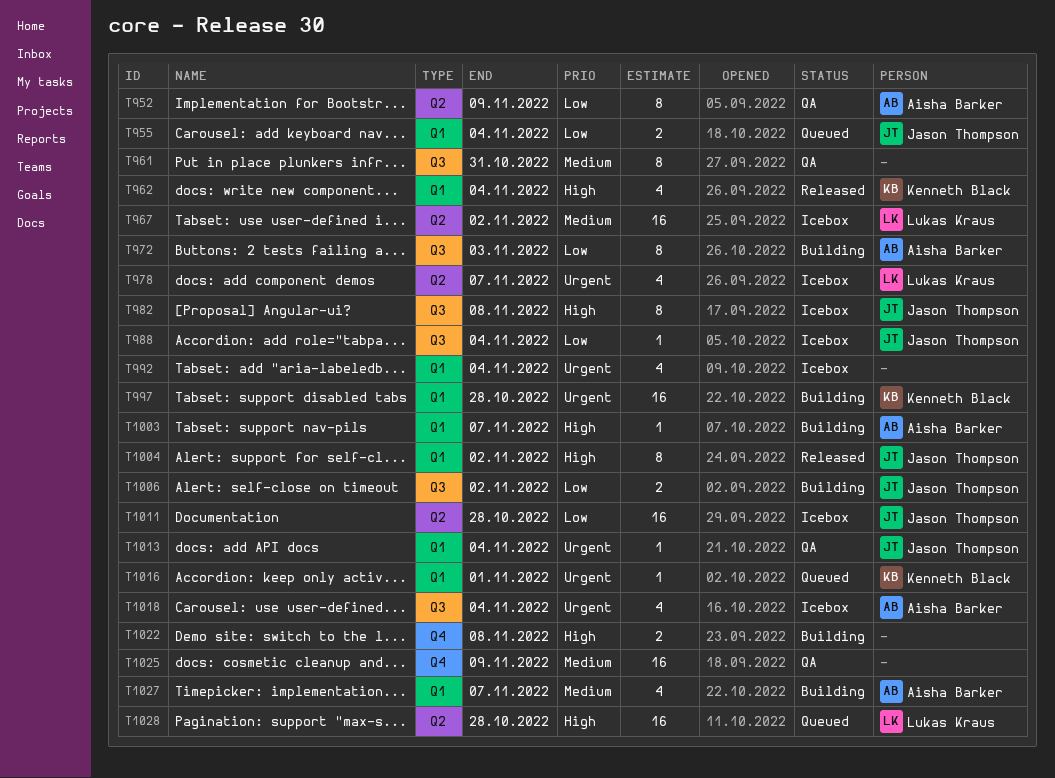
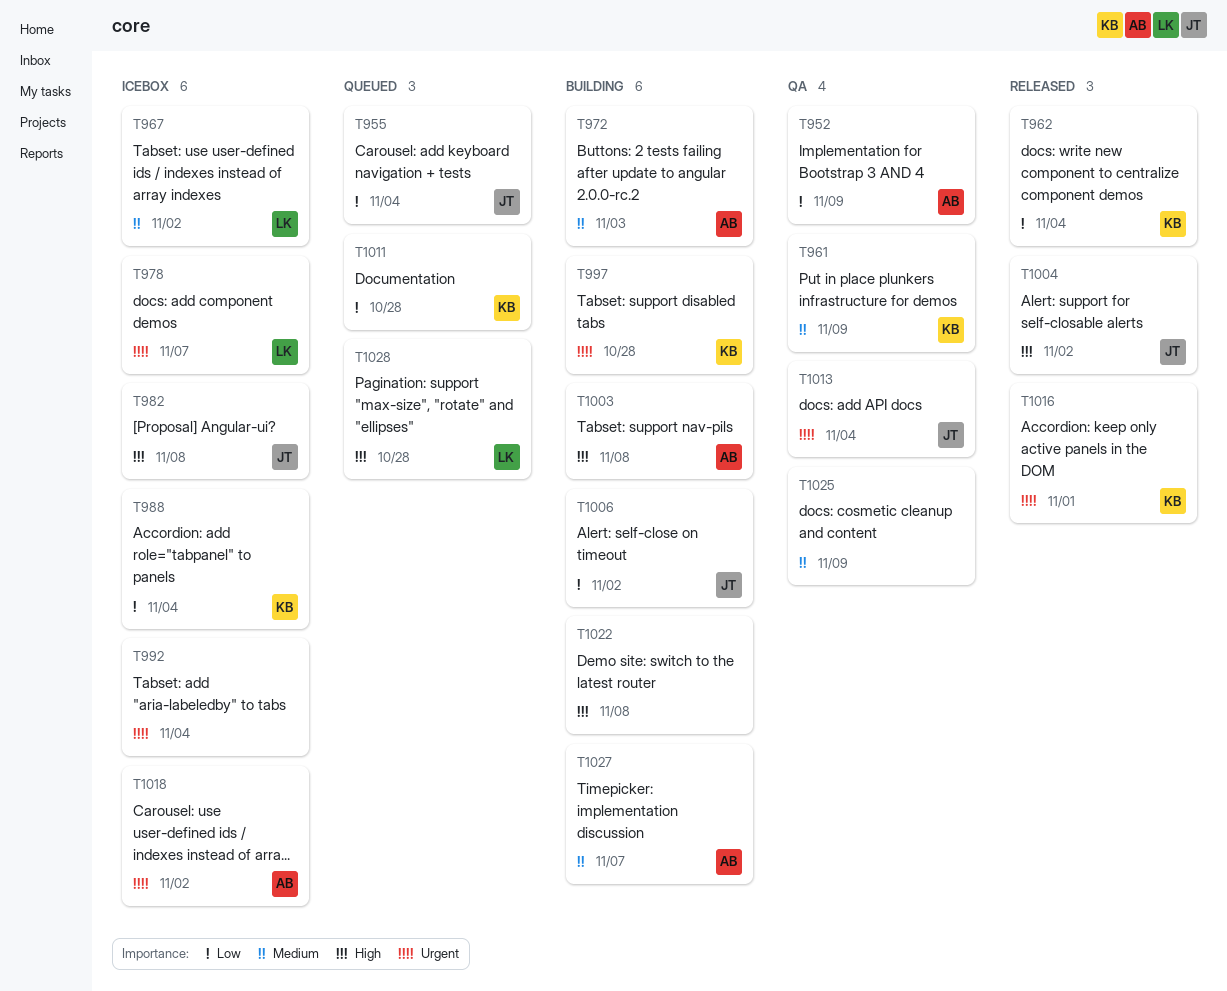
T961, owner: none -> Kenneth Black
T961, due: Oct 31 -> Nov 9
T962, priority: High -> Low
T972, priority: Low -> Medium
T988, owner: Jason Thompson -> Kenneth Black
T1003, due: Nov 7 -> Nov 8
T1011, status: Icebox -> Queued
T1011, owner: Jason Thompson -> Kenneth Black
T1016, status: Queued -> Released
T1018, due: Nov 4 -> Nov 2

